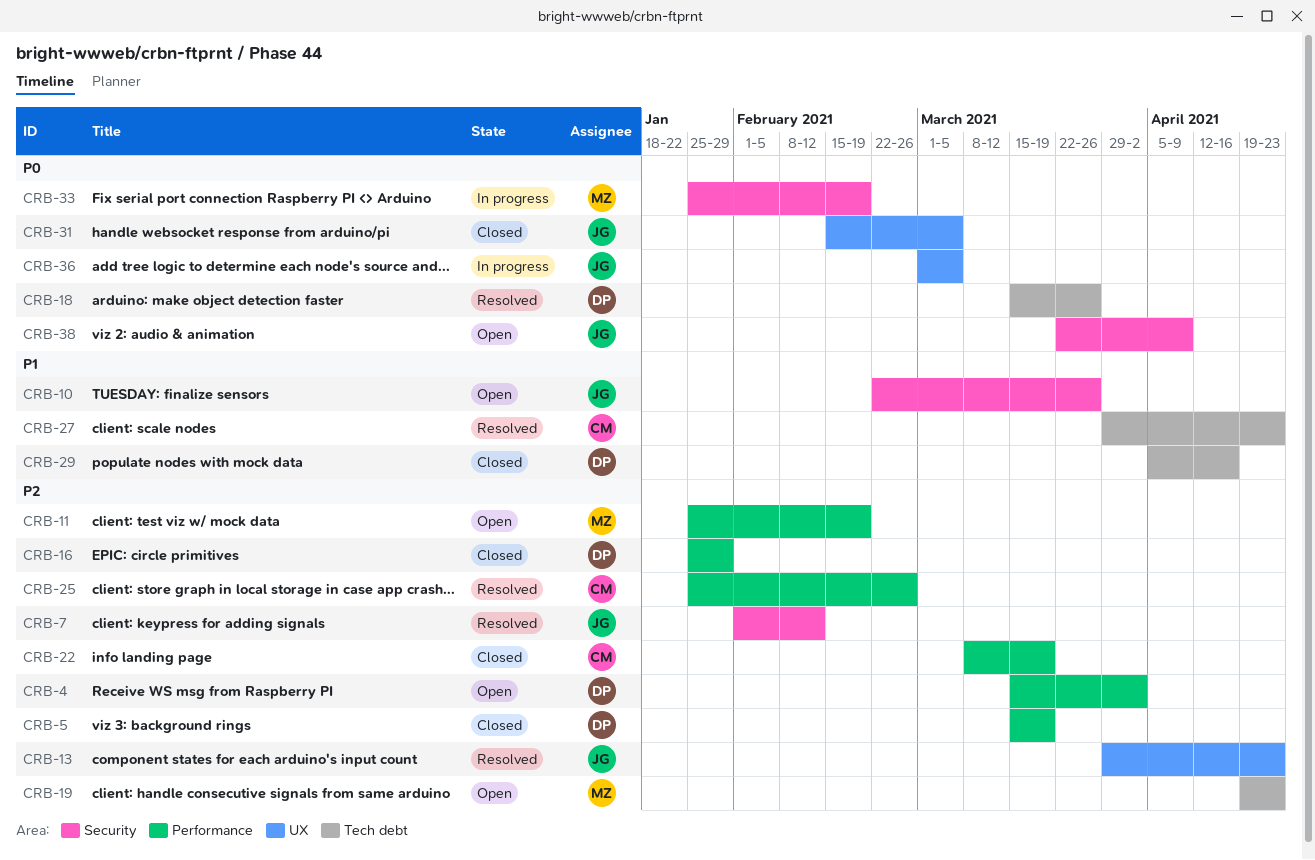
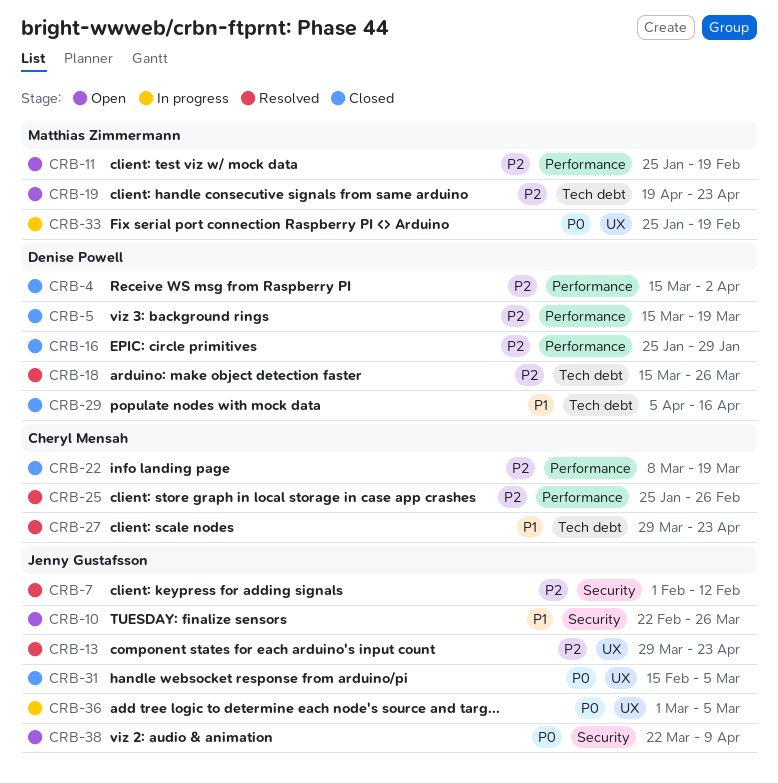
CRB-4, status: Open -> Closed
CRB-18, priority: P0 -> P2
CRB-33, label: Security -> UX

